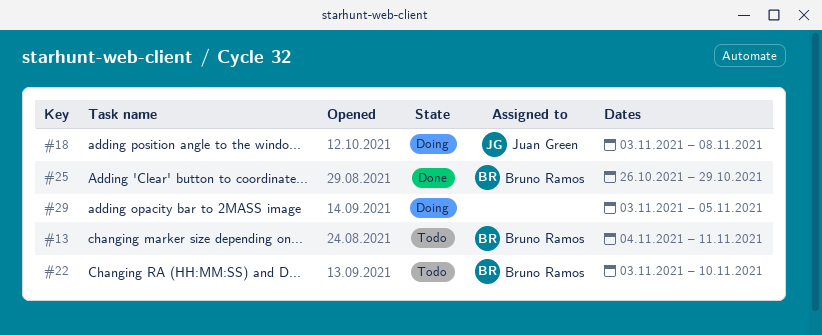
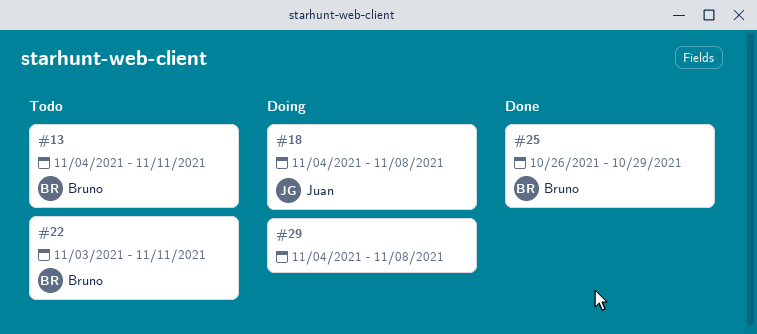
#18, start: Nov 3 -> Nov 4
#22, due: Nov 10 -> Nov 11
#29, start: Nov 3 -> Nov 4
#29, due: Nov 5 -> Nov 8

